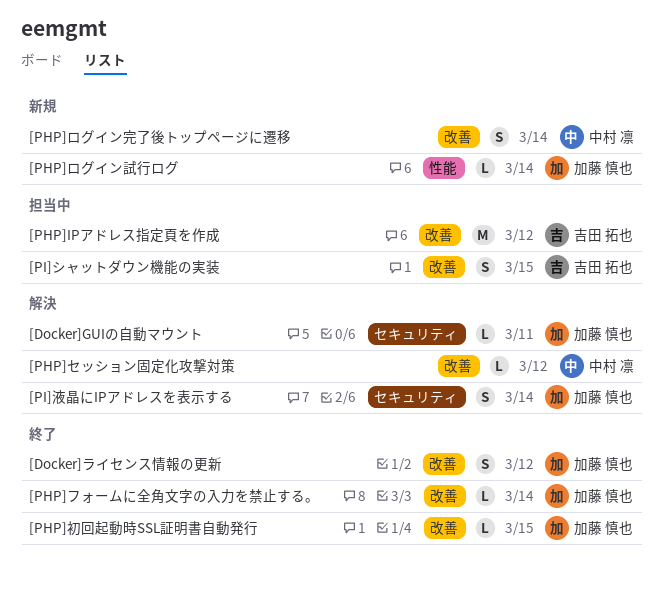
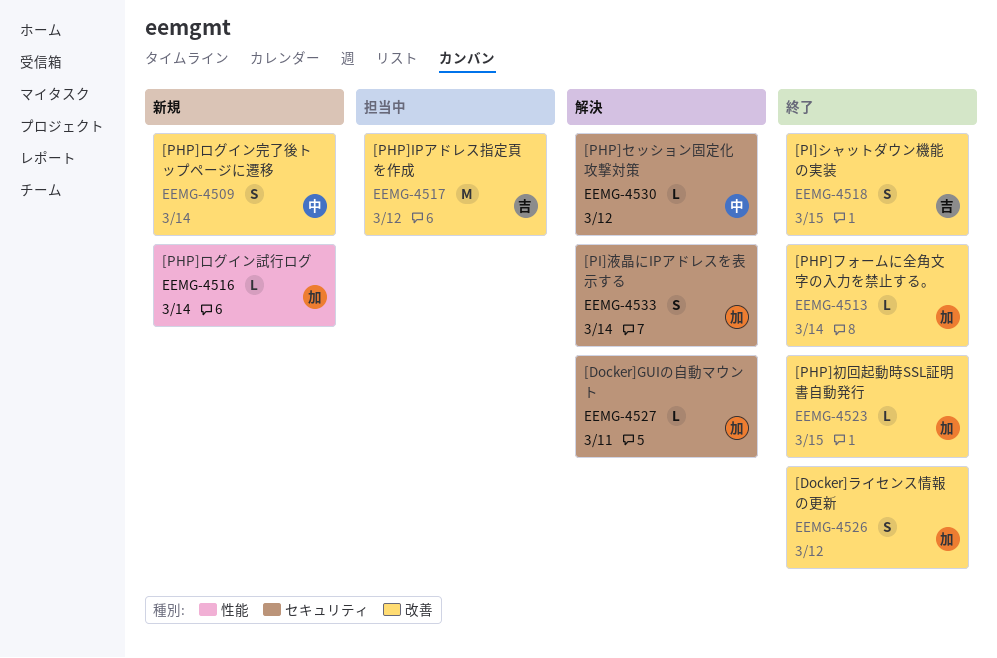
[PHP]セッション固定化攻撃対策, label: 改善 -> セキュリティ
[PI]シャットダウン機能の実装, status: 担当中 -> 終了

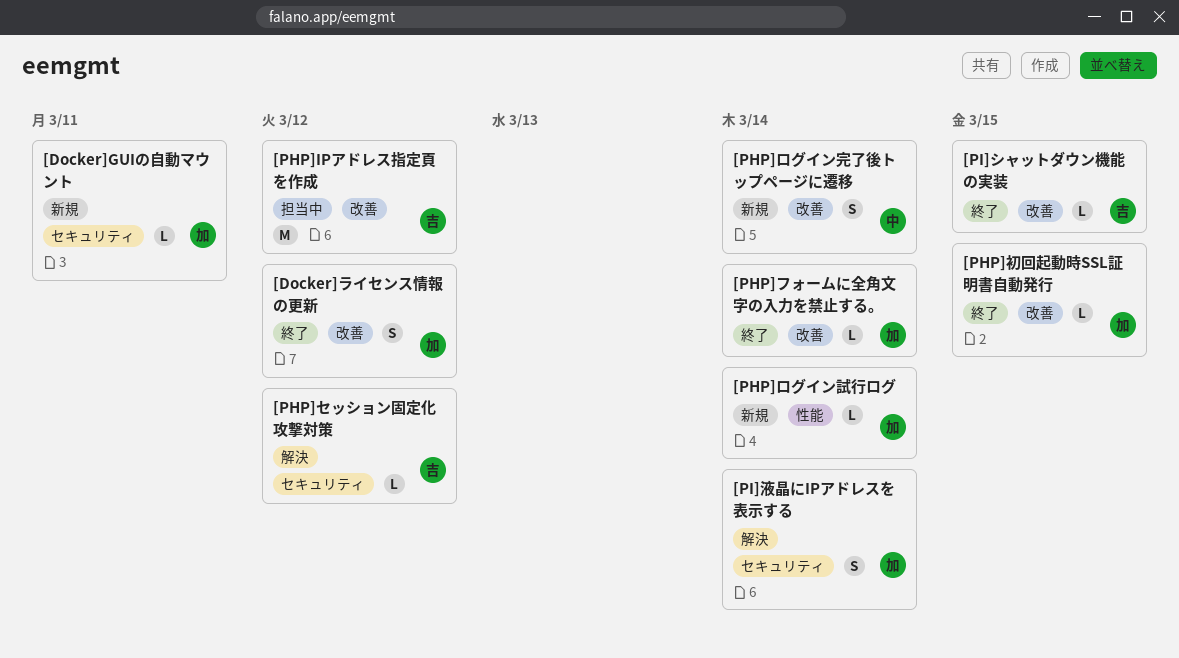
[Docker]GUIの自動マウント, status: 解決 -> 新規
[PHP]セッション固定化攻撃対策, owner: 中 -> 吉
[PI]シャットダウン機能の実装, estimate: S -> L

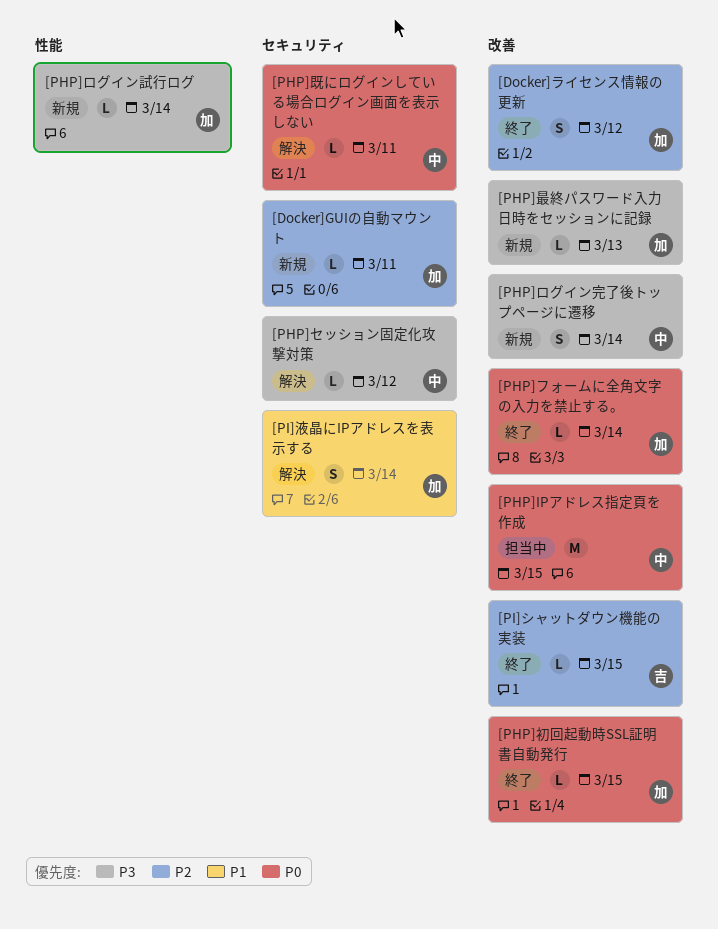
[PHP]IPアドレス指定頁を作成, owner: 吉 -> 中
[PHP]IPアドレス指定頁を作成, due: Mar 12 -> Mar 15
[PHP]セッション固定化攻撃対策, owner: 吉 -> 中
[PHP]既にログインしている場合ログイン画面を表示しない: none -> present
[PHP]最終パスワード入力日時をセッションに記録: none -> present

